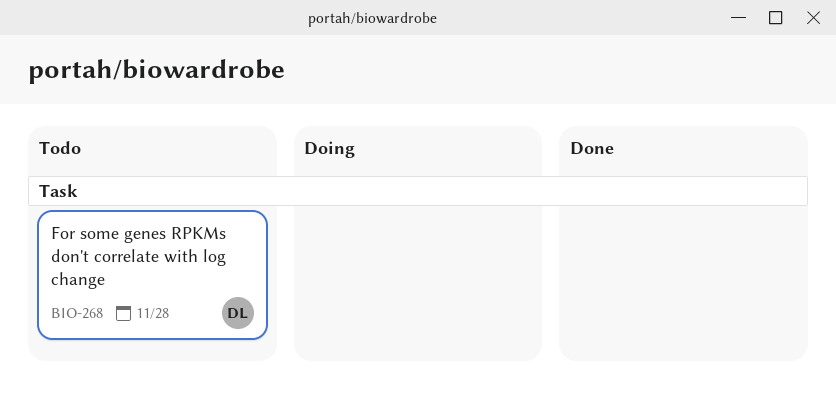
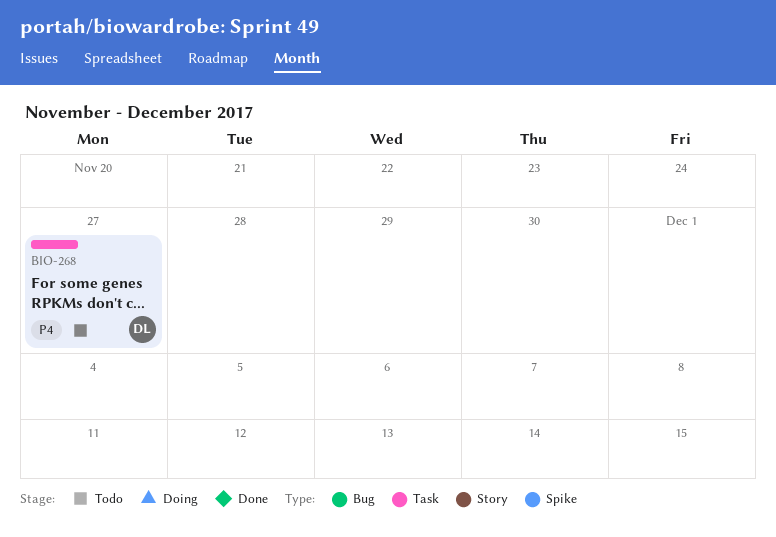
BIO-268, due: Nov 28 -> Nov 27

